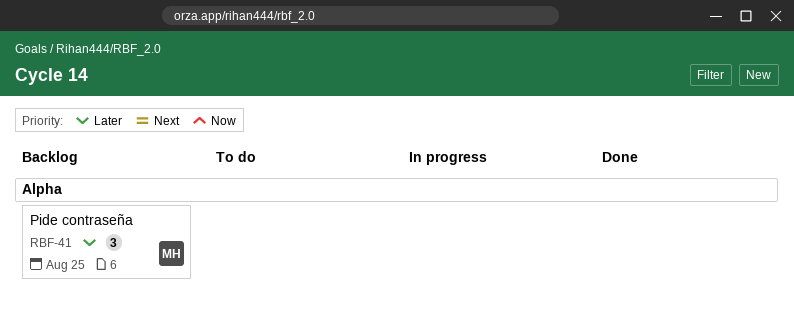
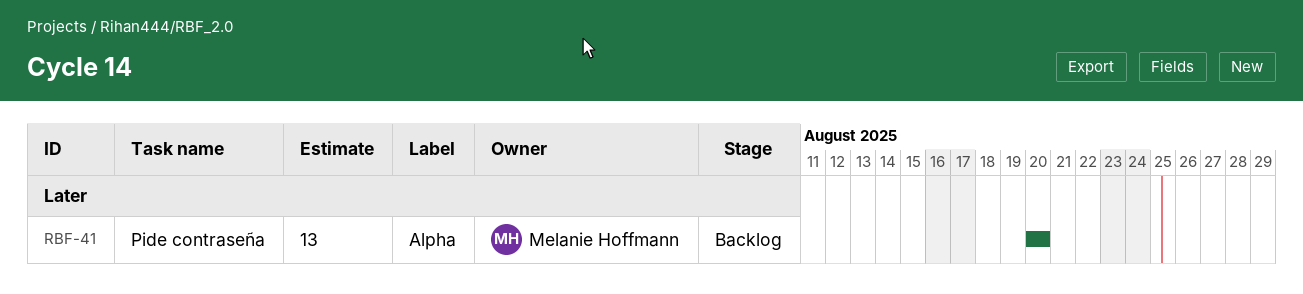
RBF-41, estimate: 3 -> 13
RBF-41, due: Aug 25 -> Aug 20

